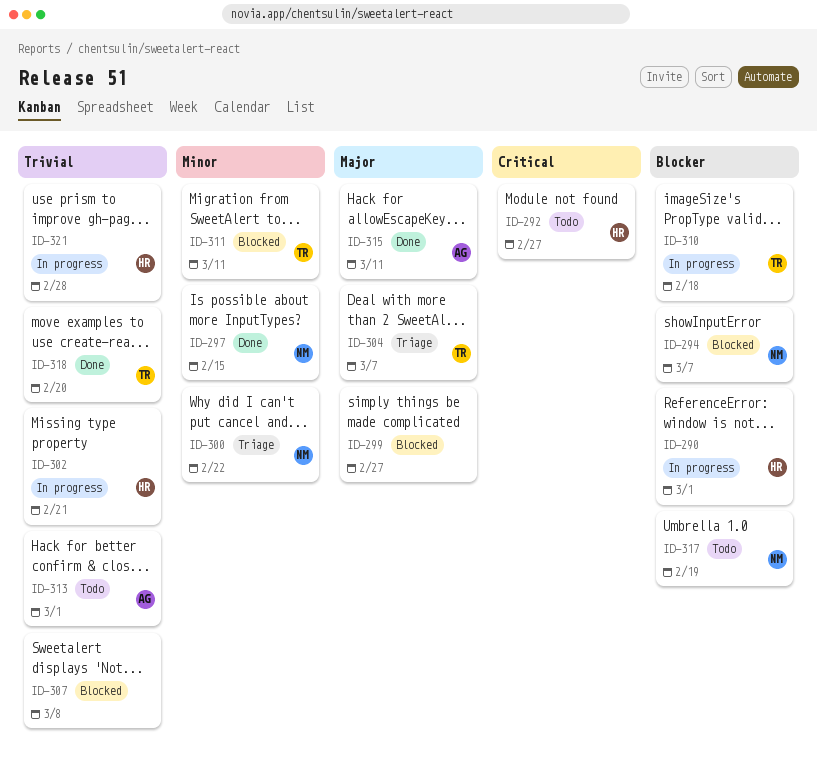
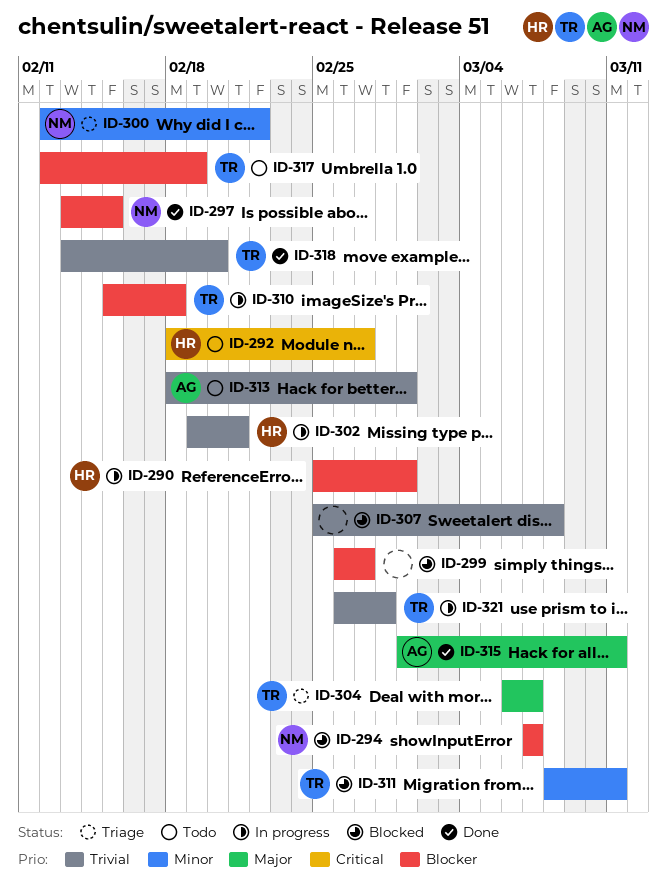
ID-297, priority: Minor -> Blocker
ID-299, priority: Major -> Blocker
ID-317, owner: NM -> TR
ID-321, owner: HR -> TR

